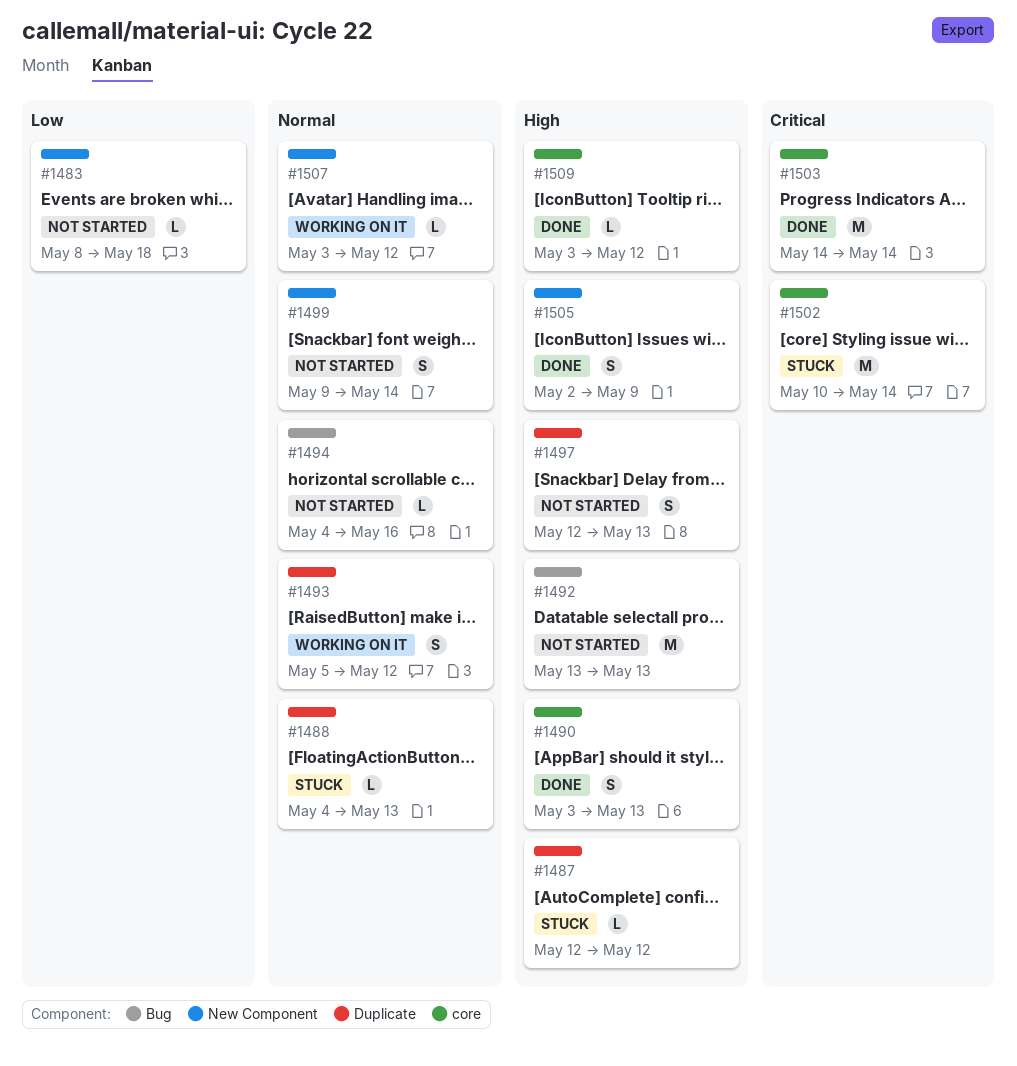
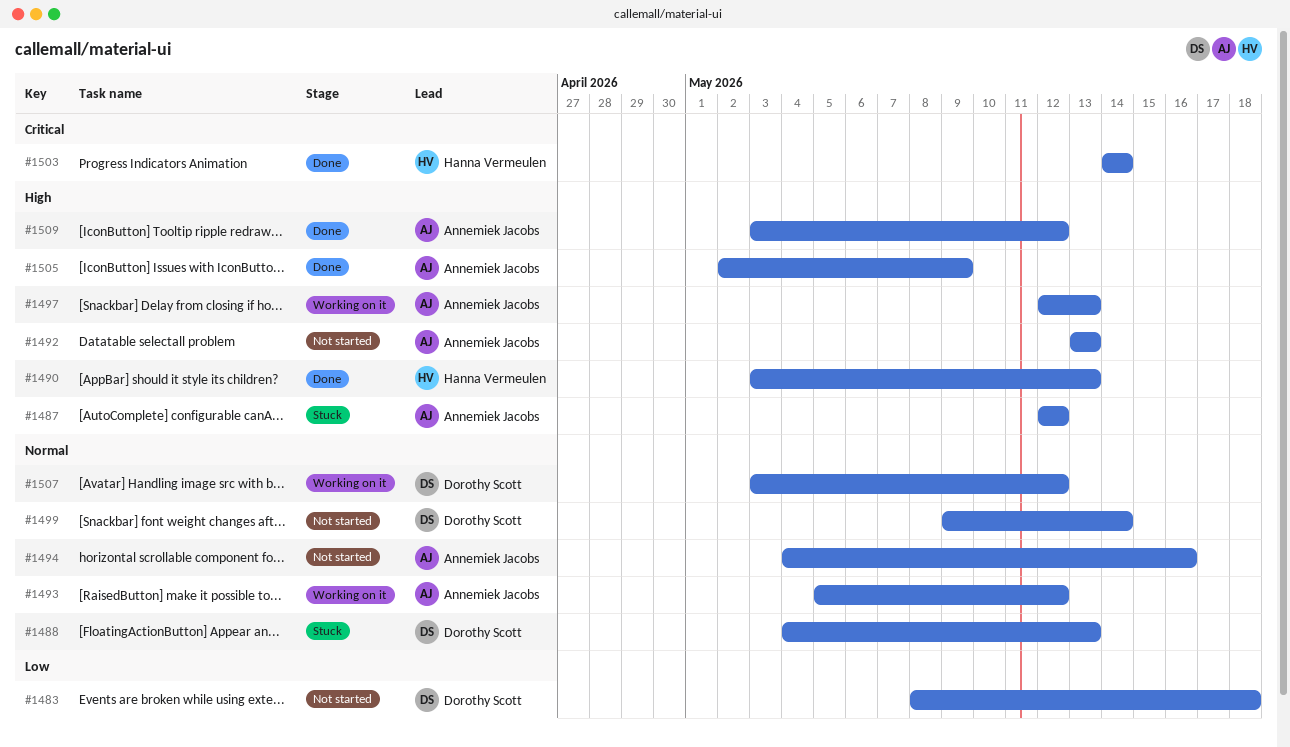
#1497, status: Not started -> Working on it
#1502: present -> none

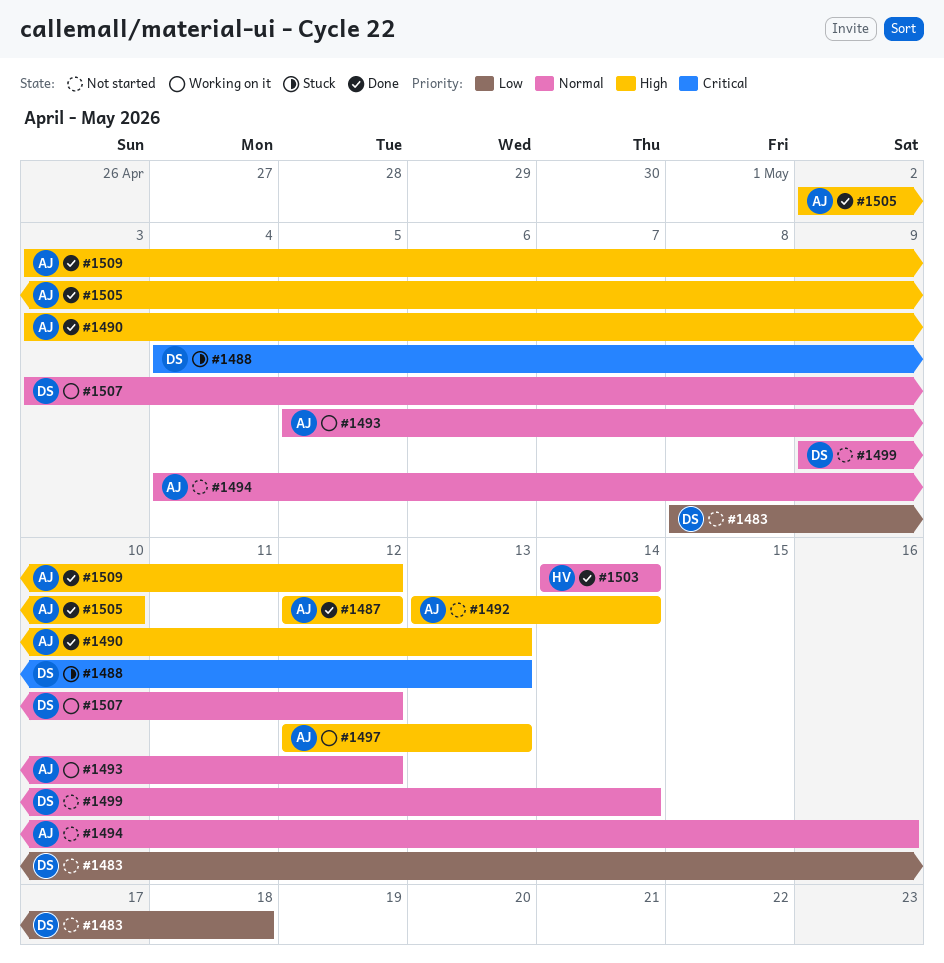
#1487, status: Stuck -> Done
#1488, priority: Normal -> Critical
#1490, owner: Hanna Vermeulen -> Annemiek Jacobs
#1492, due: May 13 -> May 14
#1503, priority: Critical -> Normal
#1505, due: May 9 -> May 10

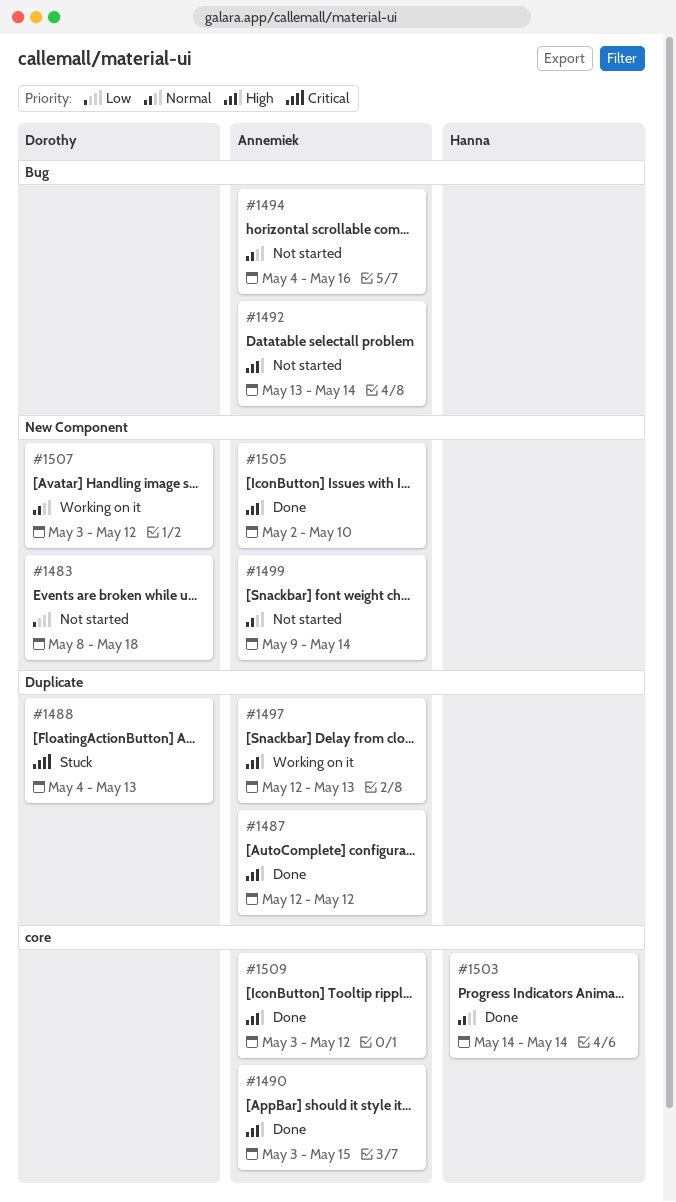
#1490, due: May 13 -> May 15
#1493: present -> none
#1499, owner: Dorothy -> Annemiek

